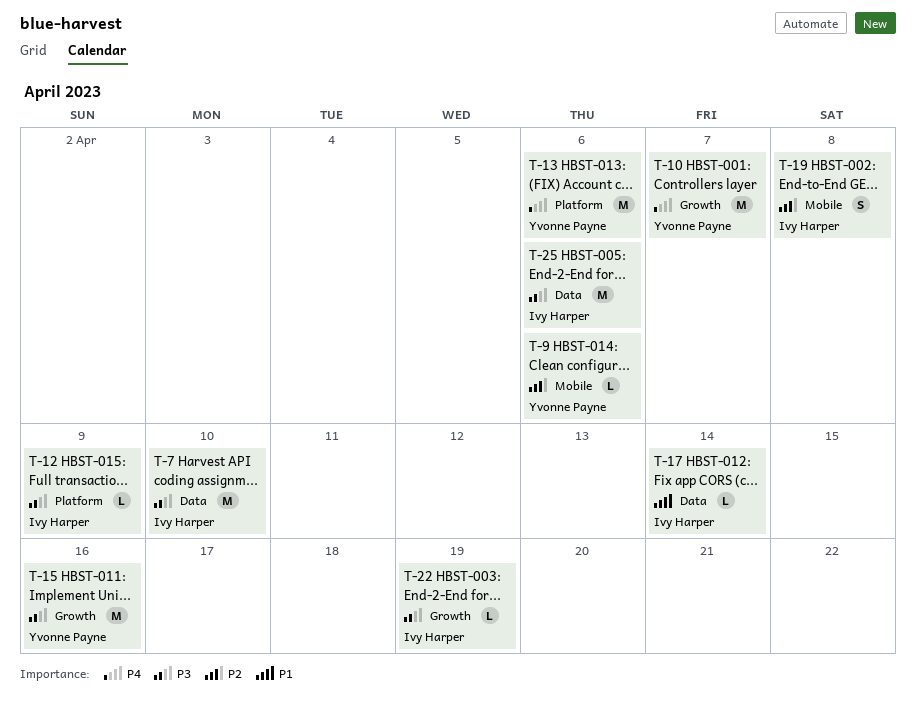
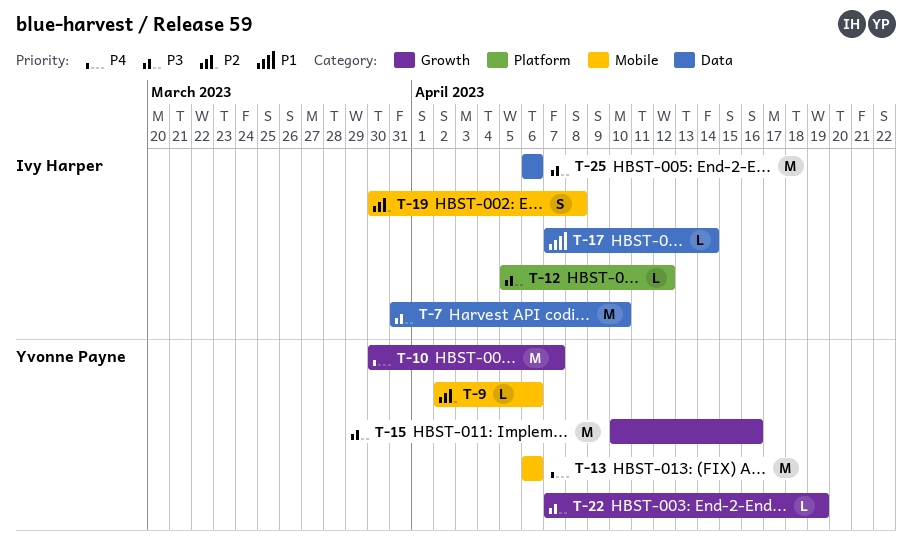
T-12, due: Apr 9 -> Apr 12
T-13, label: Platform -> Mobile
T-22, owner: Ivy Harper -> Yvonne Payne

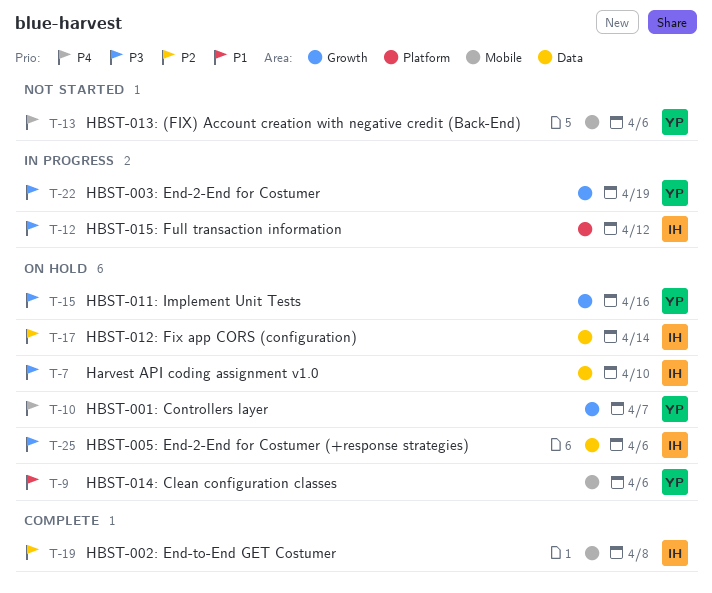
T-9, priority: P2 -> P1
T-17, priority: P1 -> P2

